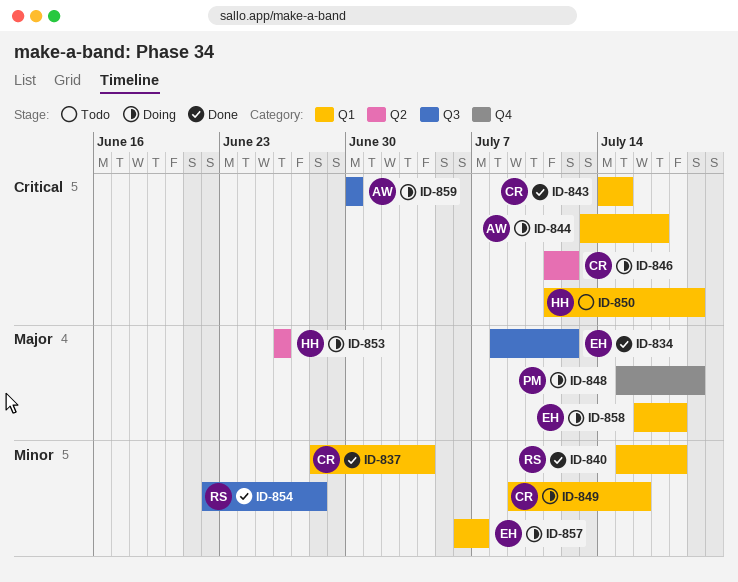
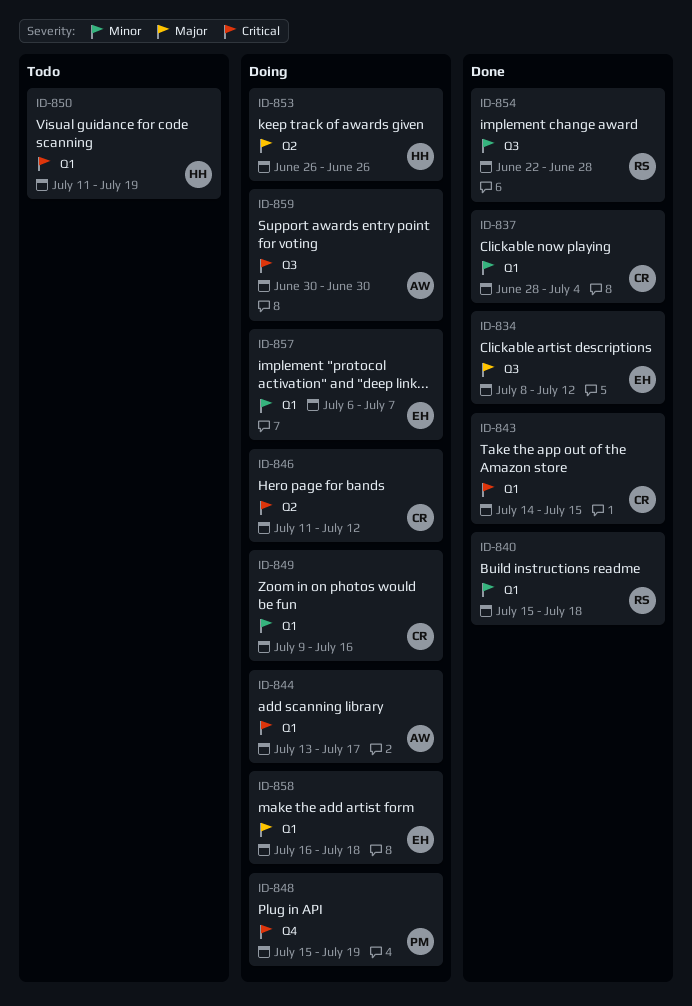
ID-848, priority: Major -> Critical

